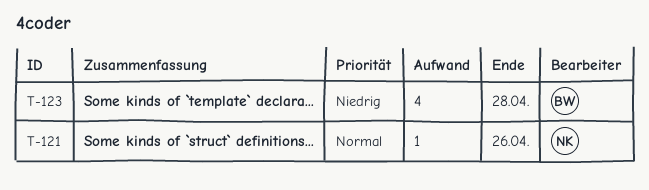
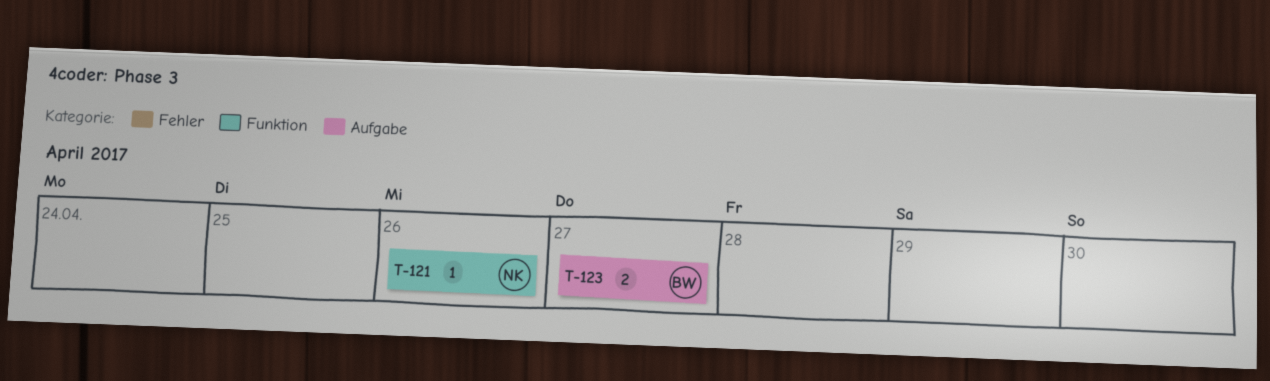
T-123, estimate: 4 -> 2
T-123, due: Apr 28 -> Apr 27

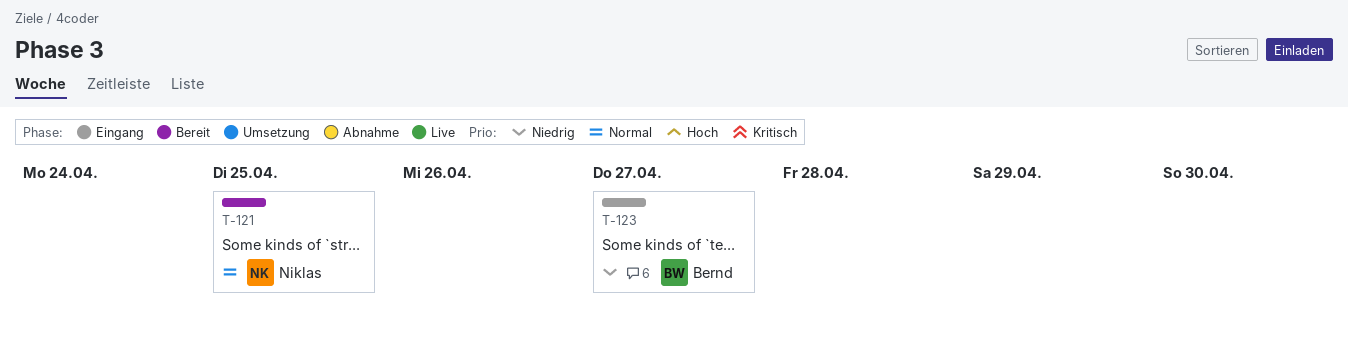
T-121, due: Apr 26 -> Apr 25

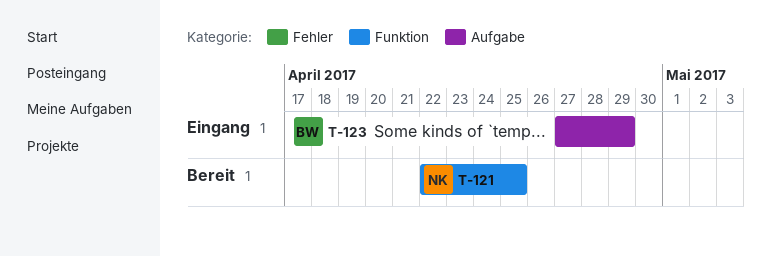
T-123, due: Apr 27 -> Apr 29

